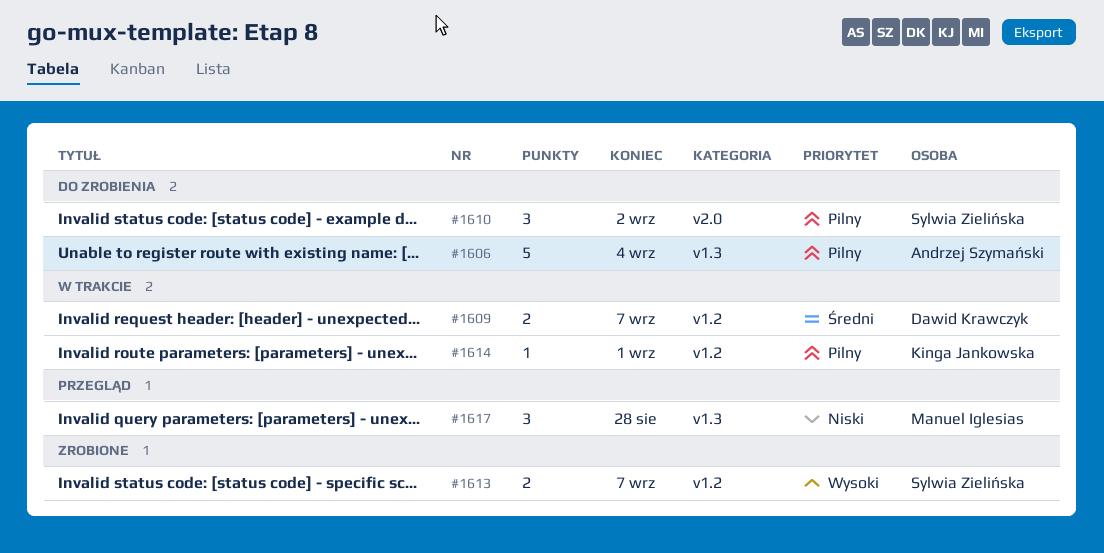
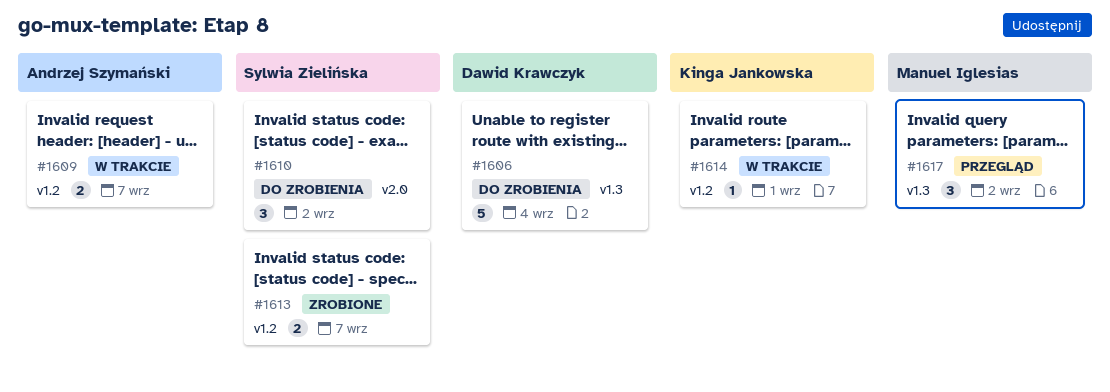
#1606, owner: Andrzej Szymański -> Dawid Krawczyk
#1609, owner: Dawid Krawczyk -> Andrzej Szymański
#1617, due: Aug 28 -> Sep 2

